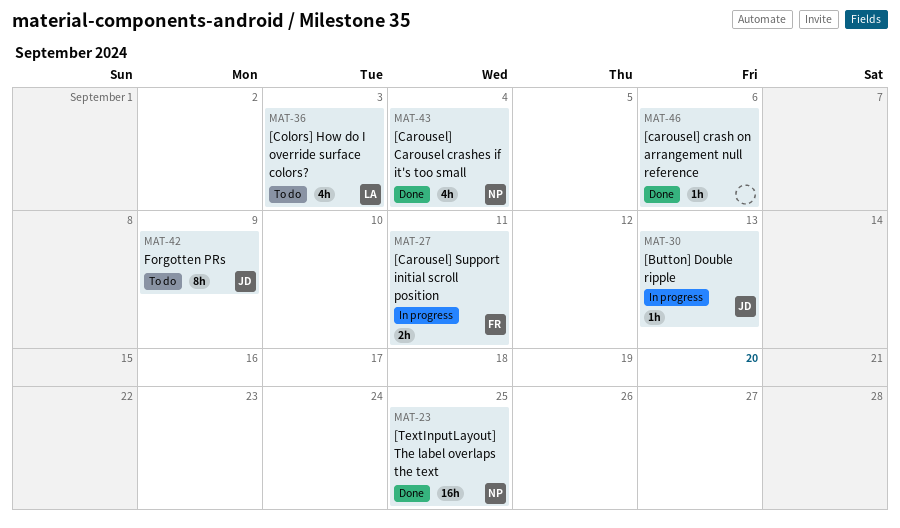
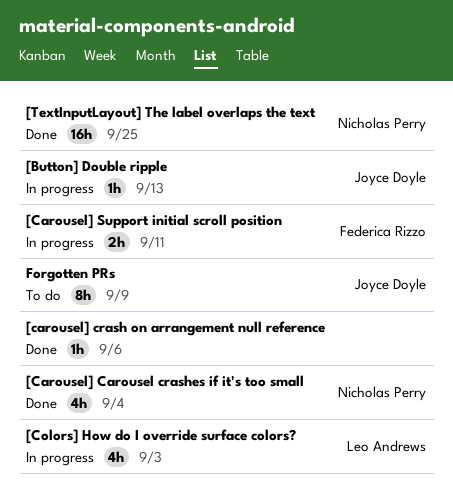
[Colors] How do I override surface colors?, status: To do -> In progress

